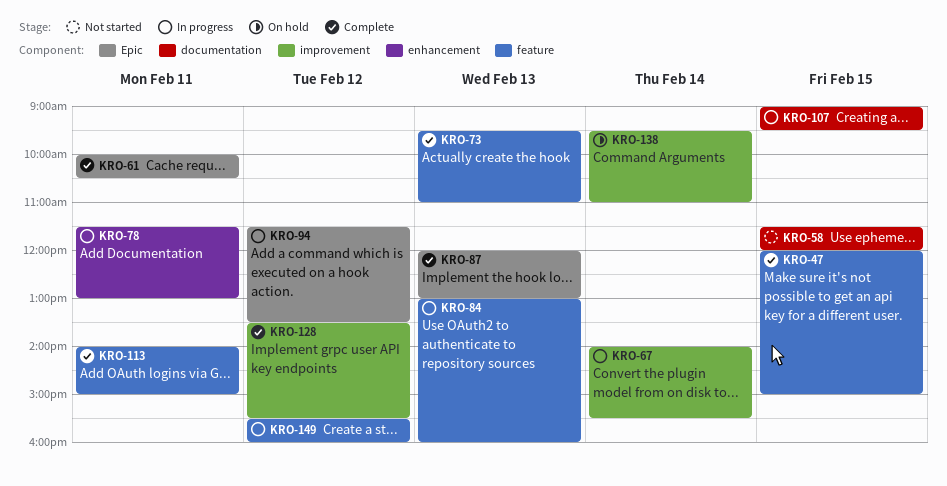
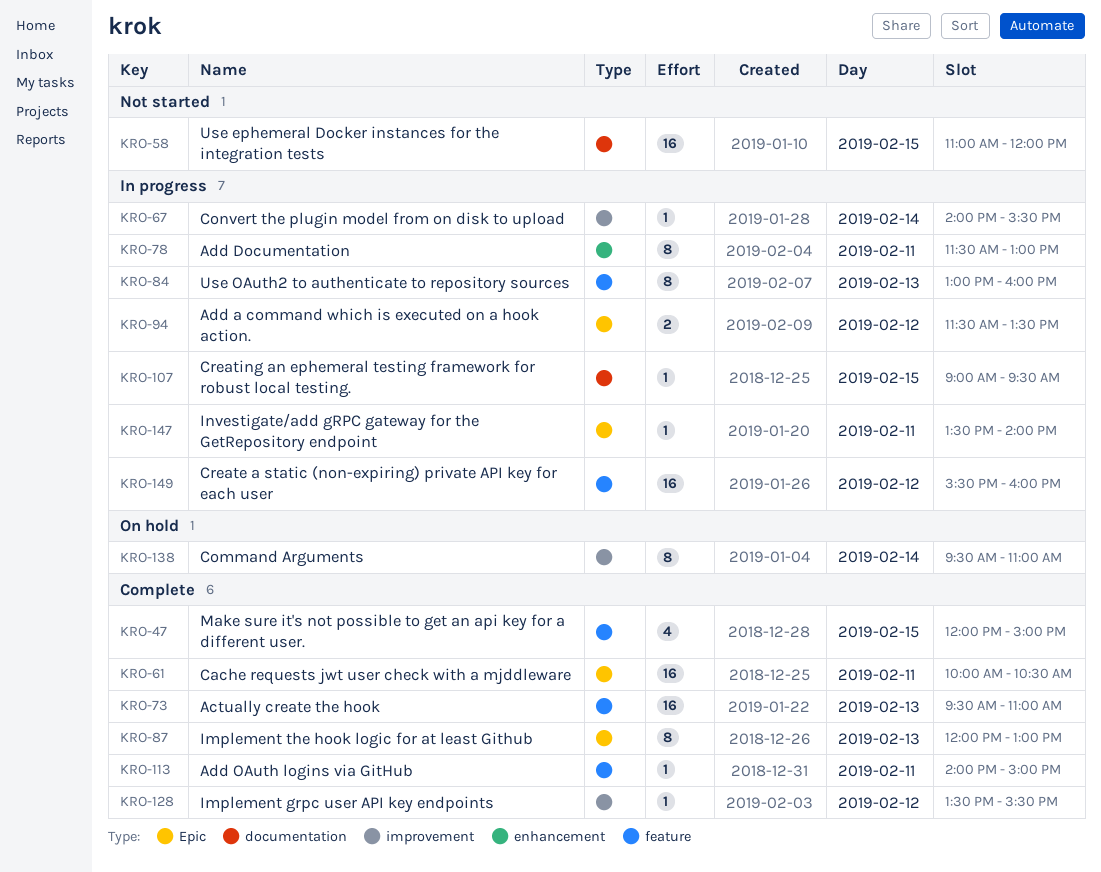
KRO-58, begins: 11:30 -> 11:00
KRO-147: none -> present

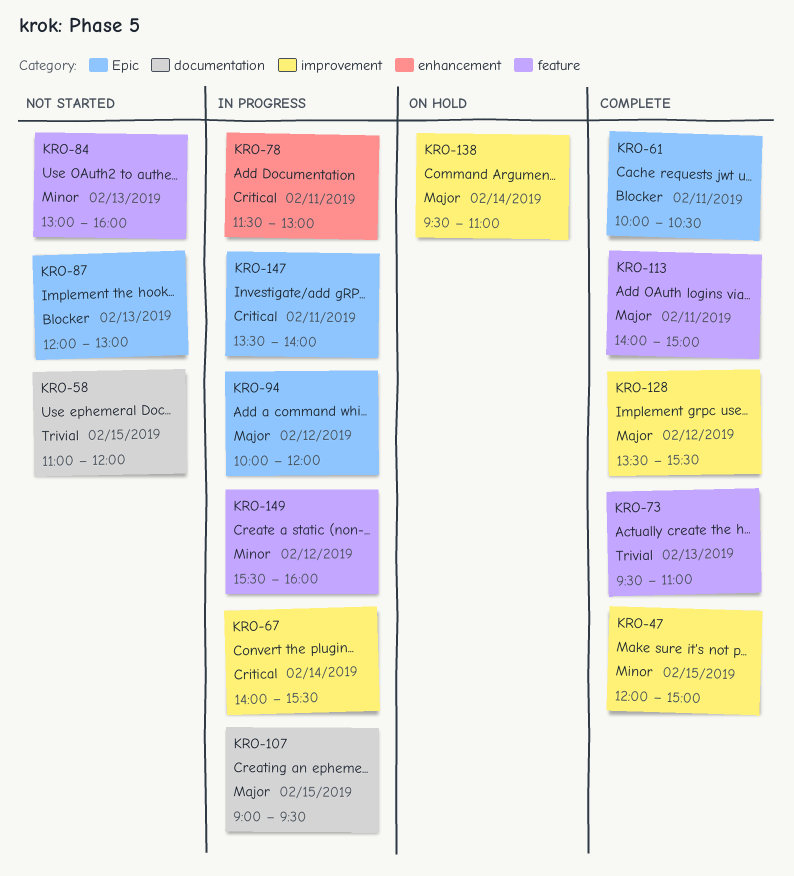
KRO-47, label: feature -> improvement
KRO-84, status: In progress -> Not started
KRO-87, status: Complete -> Not started
KRO-94, begins: 11:30 -> 10:00
KRO-94, ends: 13:30 -> 12:00

